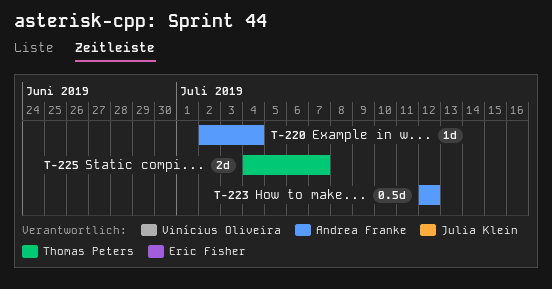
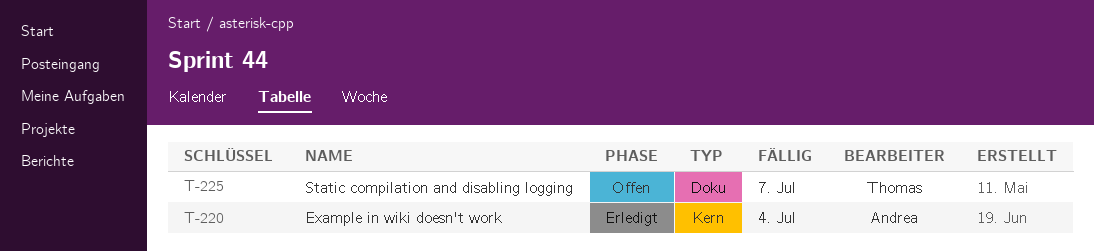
T-223: present -> none

